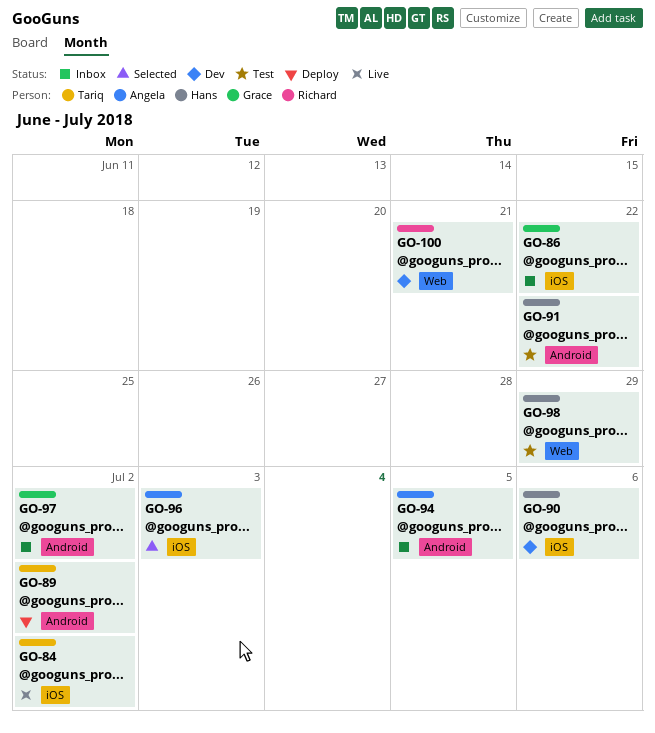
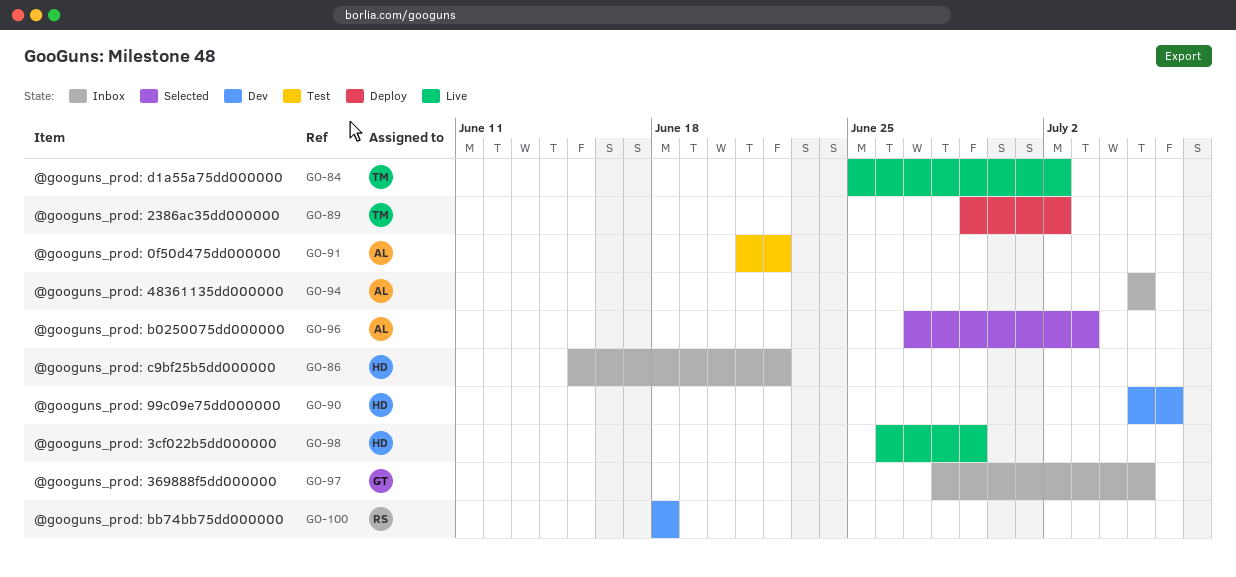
GO-86, owner: Grace -> Hans
GO-91, owner: Hans -> Angela
GO-97, due: Jul 2 -> Jul 5
GO-98, status: Test -> Live
GO-100, due: Jun 21 -> Jun 18

